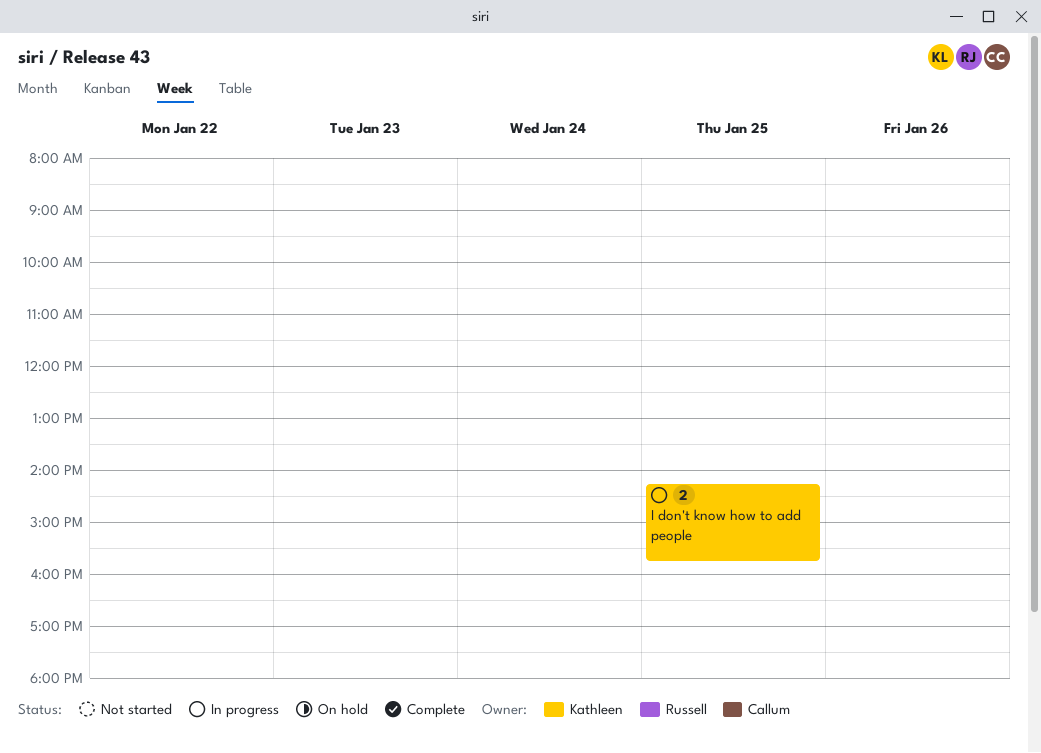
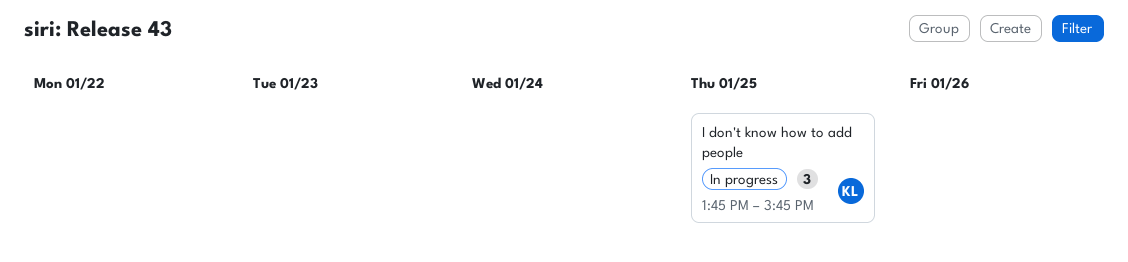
I don't know how to add people, estimate: 2 -> 3
I don't know how to add people, begins: 14:15 -> 13:45

